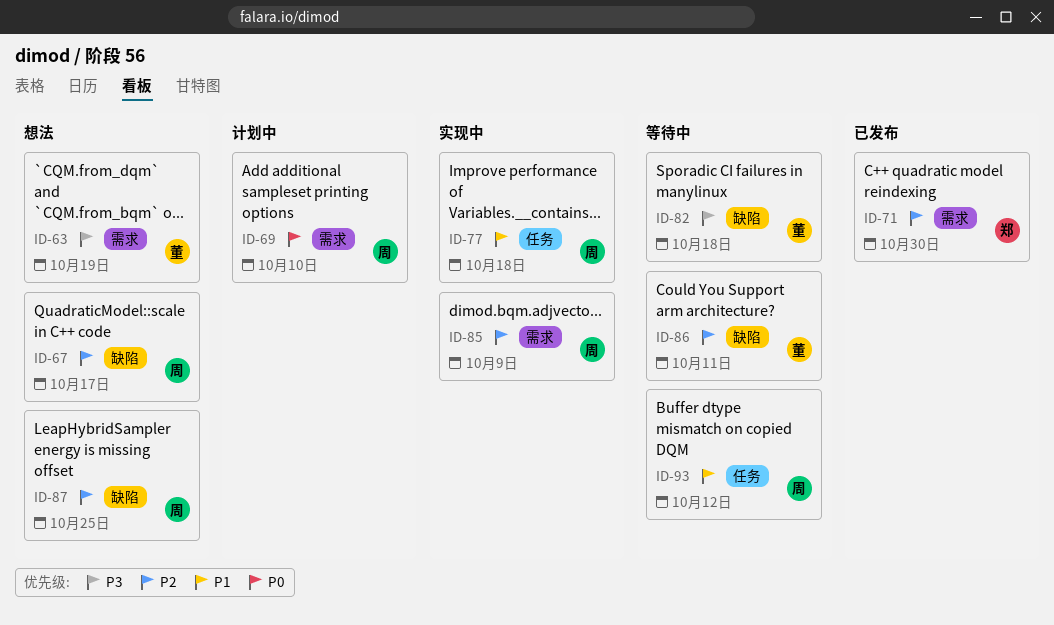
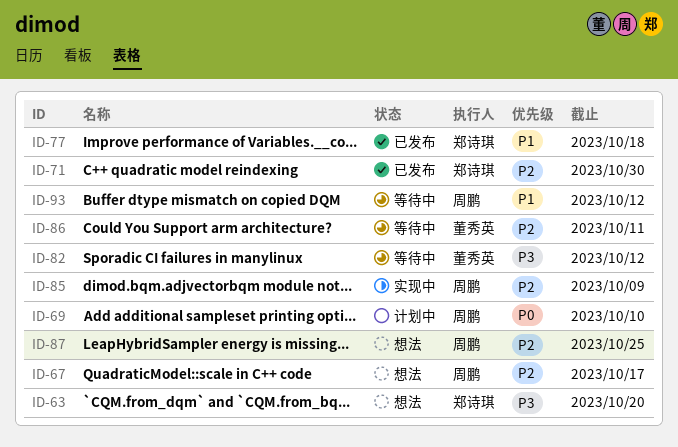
ID-63, owner: 董秀英 -> 郑诗琪
ID-63, due: Oct 19 -> Oct 20
ID-77, status: 实现中 -> 已发布
ID-77, owner: 周鹏 -> 郑诗琪
ID-82, due: Oct 18 -> Oct 12

